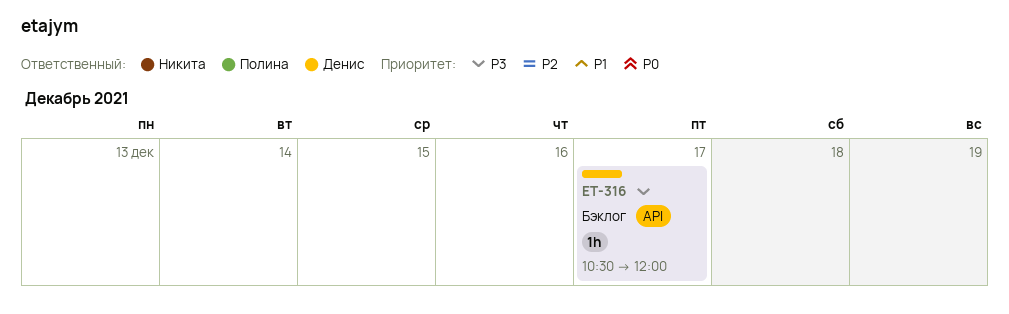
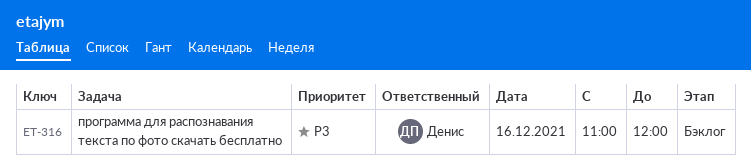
ET-316, day: Dec 17 -> Dec 16
ET-316, begins: 10:30 -> 11:00

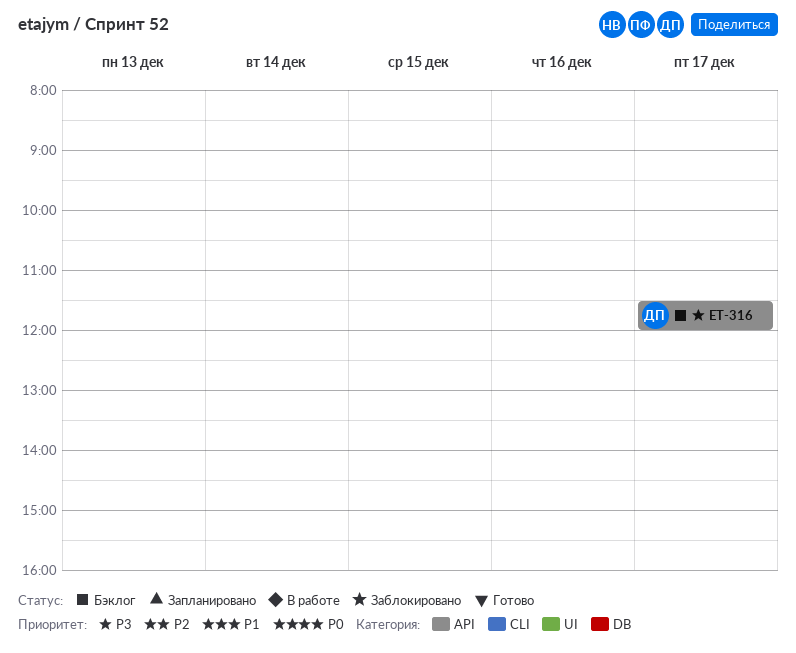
ET-316, day: Dec 16 -> Dec 17
ET-316, begins: 11:00 -> 11:30

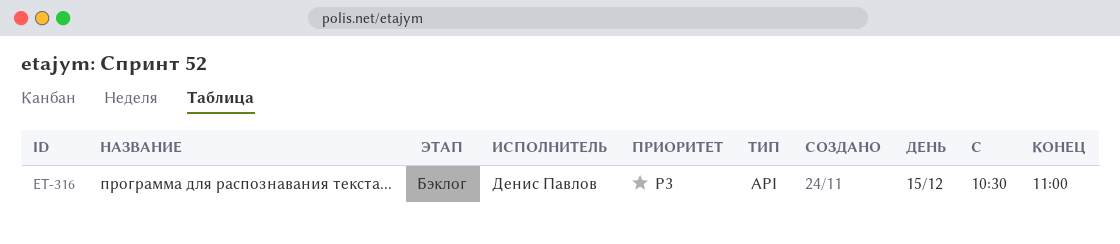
ET-316, day: Dec 17 -> Dec 15
ET-316, begins: 11:30 -> 10:30
ET-316, ends: 12:00 -> 11:00

